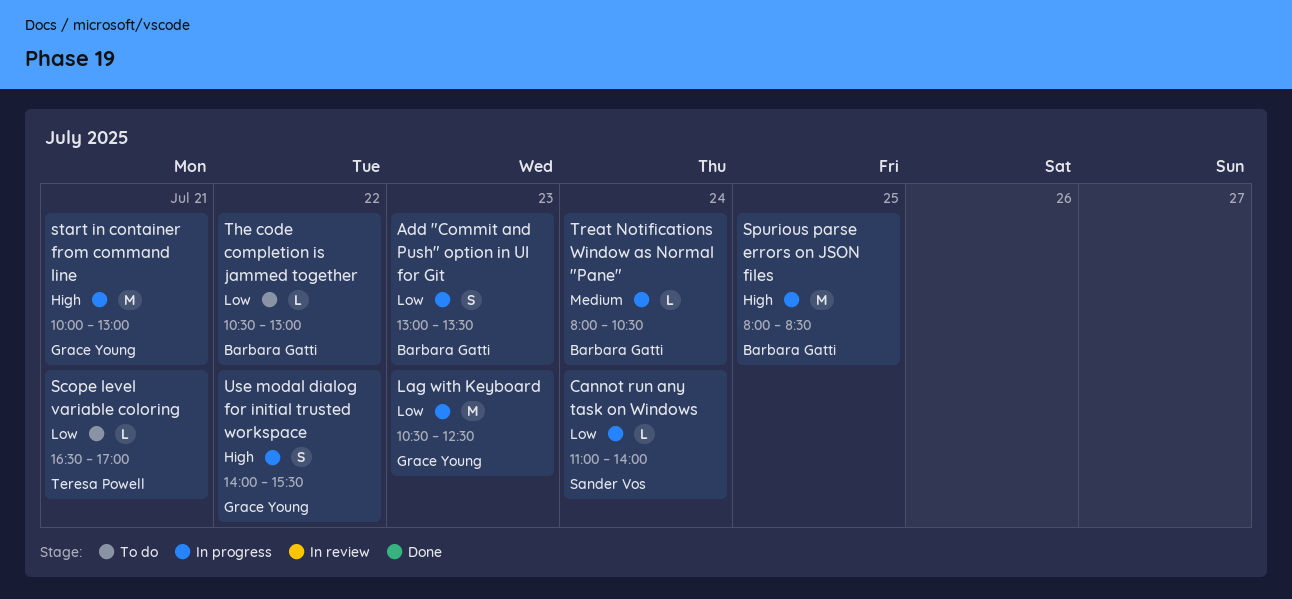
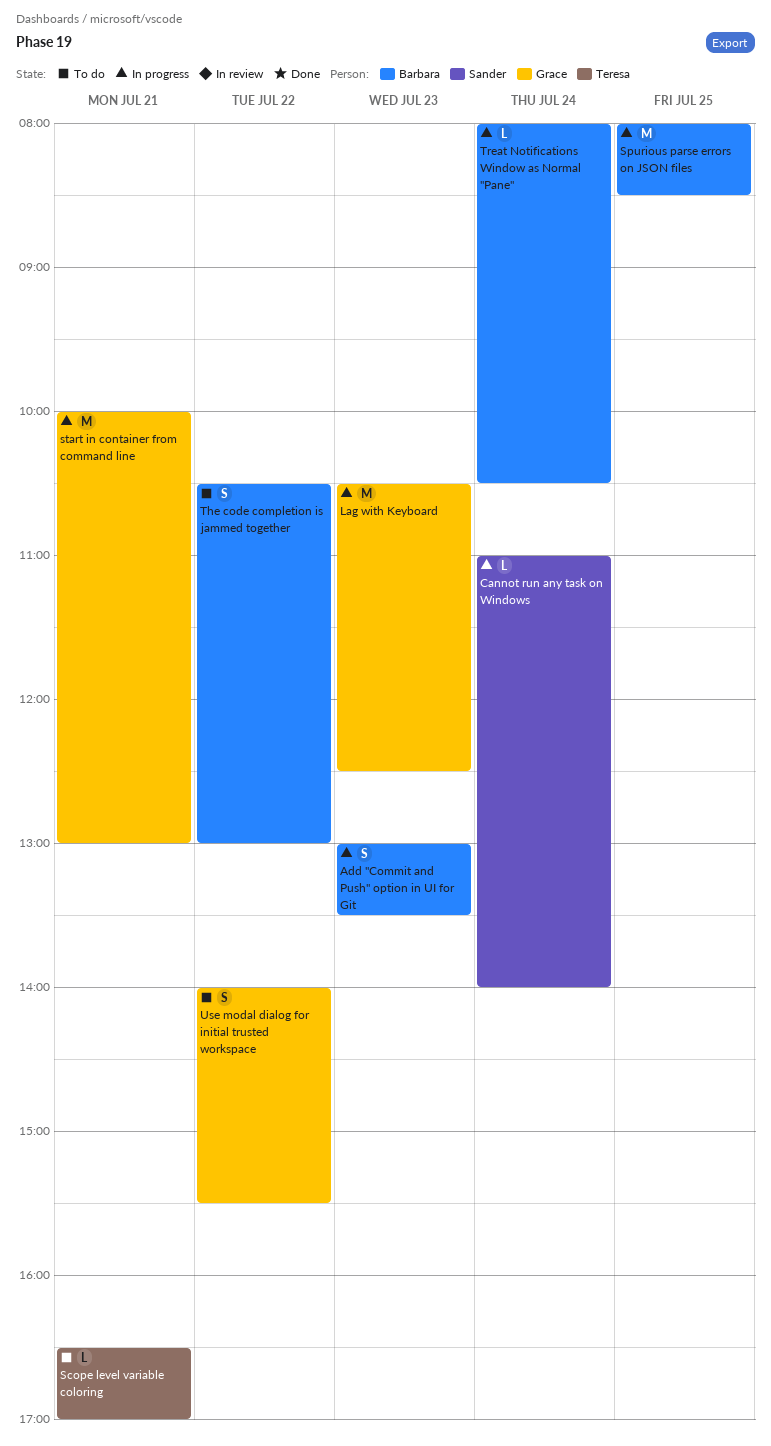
The code completion is jammed together, estimate: L -> S
Use modal dialog for initial trusted workspace, status: In progress -> To do

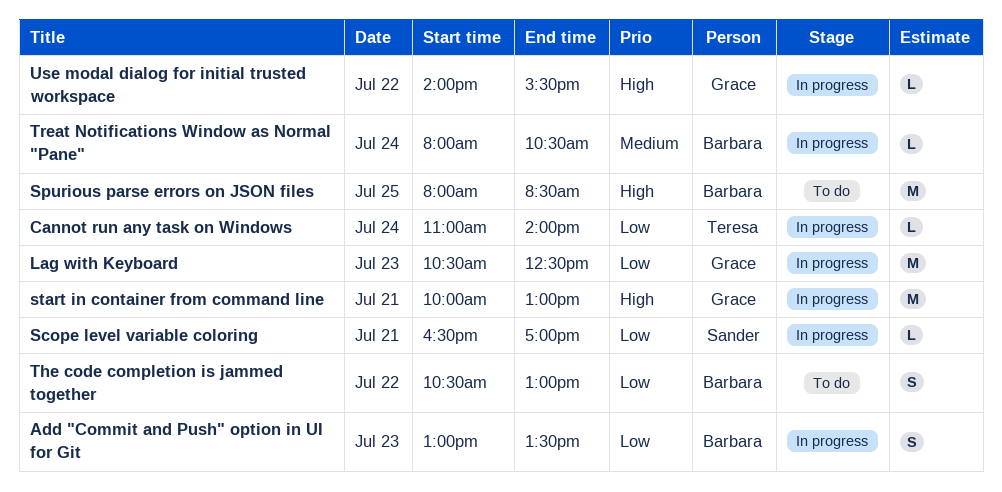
Cannot run any task on Windows, owner: Sander -> Teresa
Scope level variable coloring, status: To do -> In progress
Scope level variable coloring, owner: Teresa -> Sander
Spurious parse errors on JSON files, status: In progress -> To do
Use modal dialog for initial trusted workspace, status: To do -> In progress
Use modal dialog for initial trusted workspace, estimate: S -> L

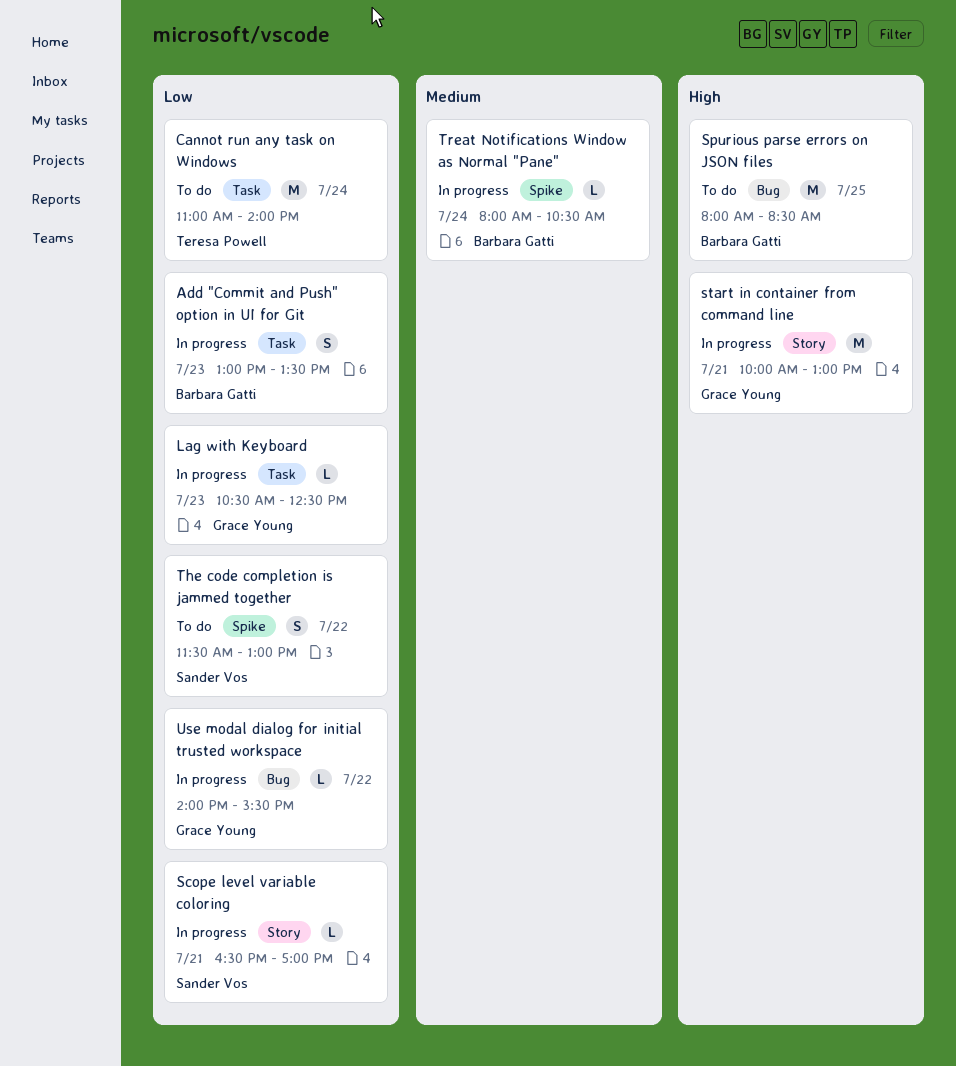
Cannot run any task on Windows, status: In progress -> To do
Cannot run any task on Windows, estimate: L -> M
Lag with Keyboard, estimate: M -> L
The code completion is jammed together, owner: Barbara Gatti -> Sander Vos
The code completion is jammed together, begins: 10:30 -> 11:30
Use modal dialog for initial trusted workspace, priority: High -> Low

